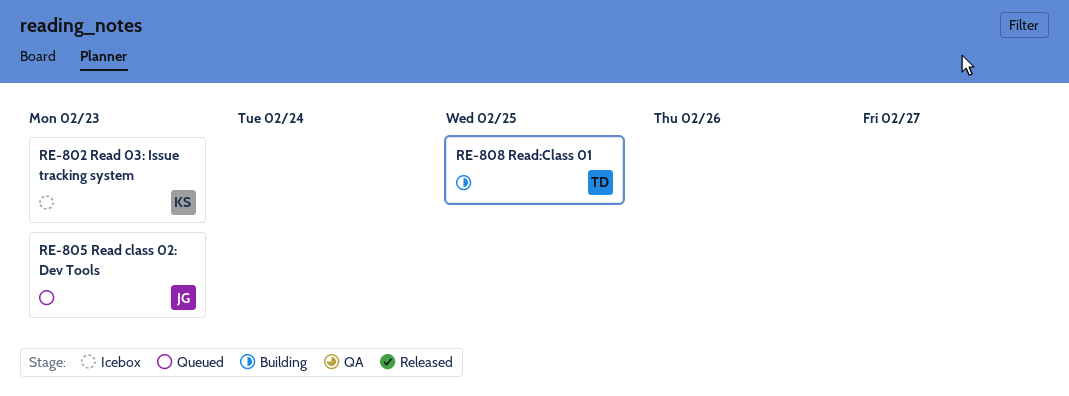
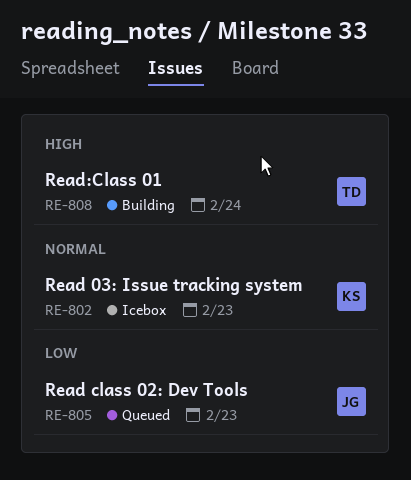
RE-808, due: Feb 25 -> Feb 24

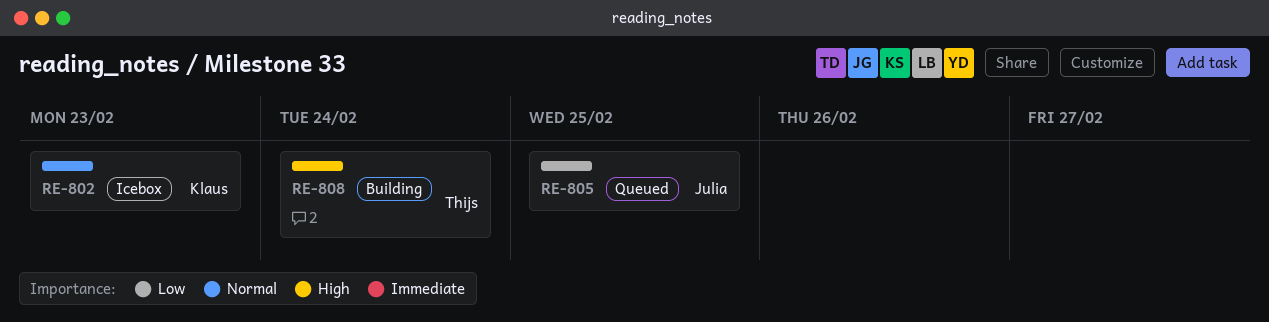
RE-805, due: Feb 23 -> Feb 25

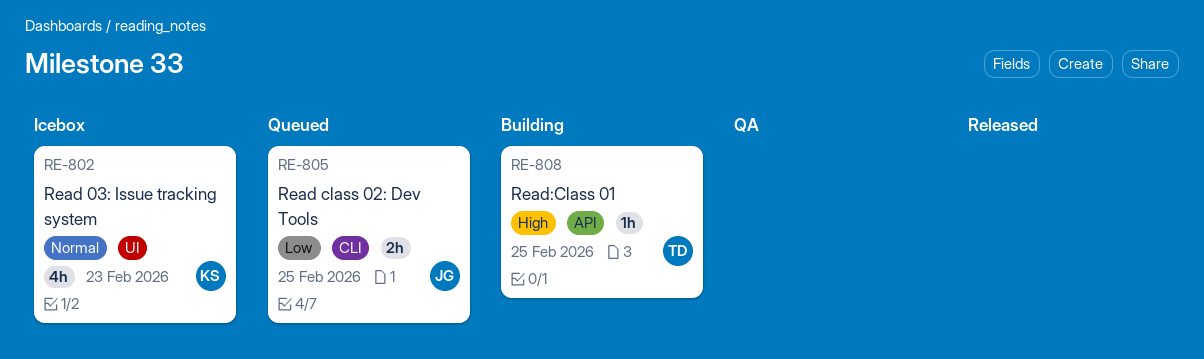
RE-808, due: Feb 24 -> Feb 25

